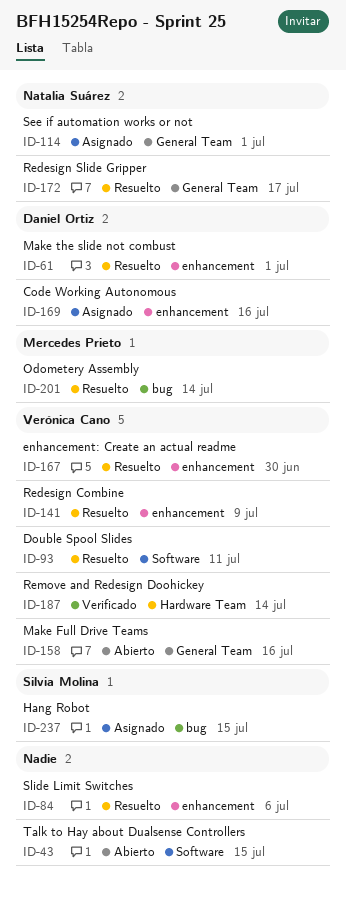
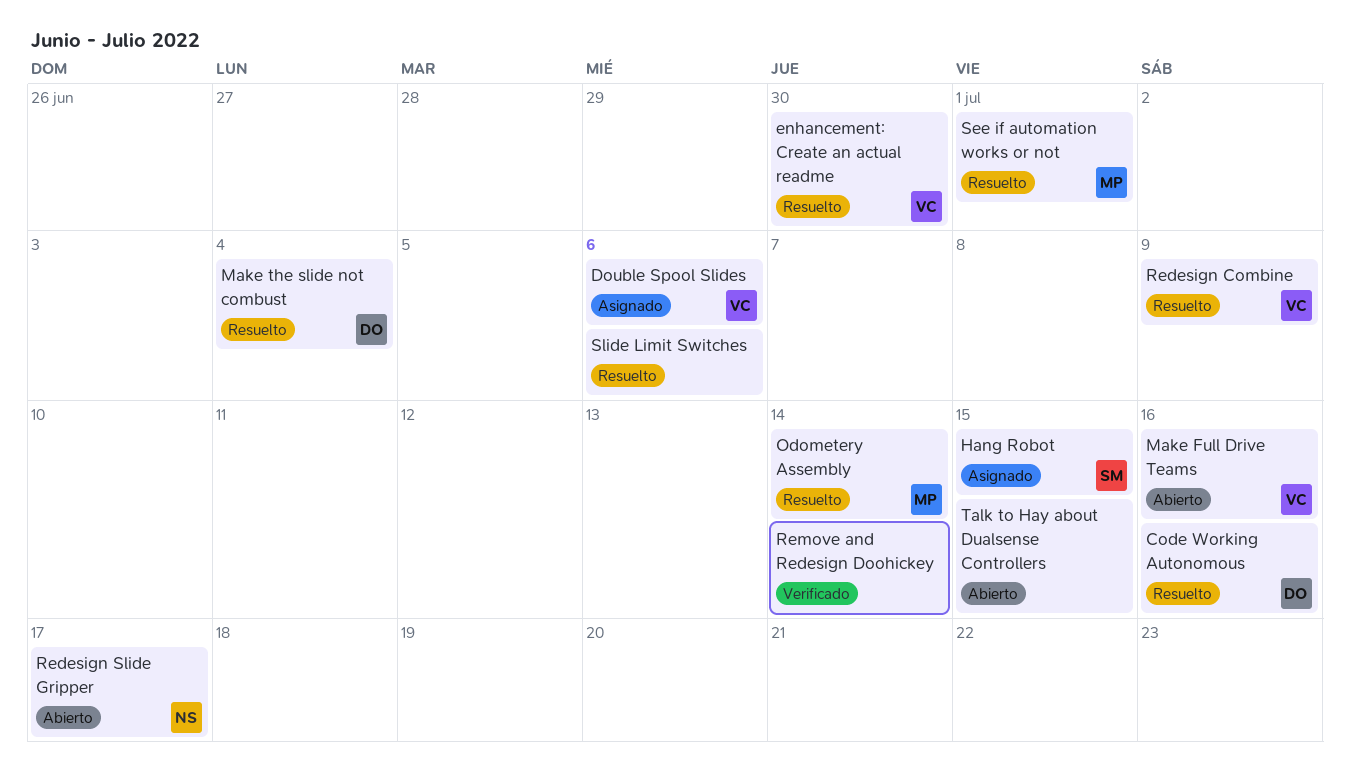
Code Working Autonomous, status: Asignado -> Resuelto
Double Spool Slides, status: Resuelto -> Asignado
Double Spool Slides, due: Jul 11 -> Jul 6
Make the slide not combust, due: Jul 1 -> Jul 4
Redesign Slide Gripper, status: Resuelto -> Abierto
Remove and Redesign Doohickey, owner: Verónica Cano -> none
See if automation works or not, status: Asignado -> Resuelto
See if automation works or not, owner: Natalia Suárez -> Mercedes Prieto

